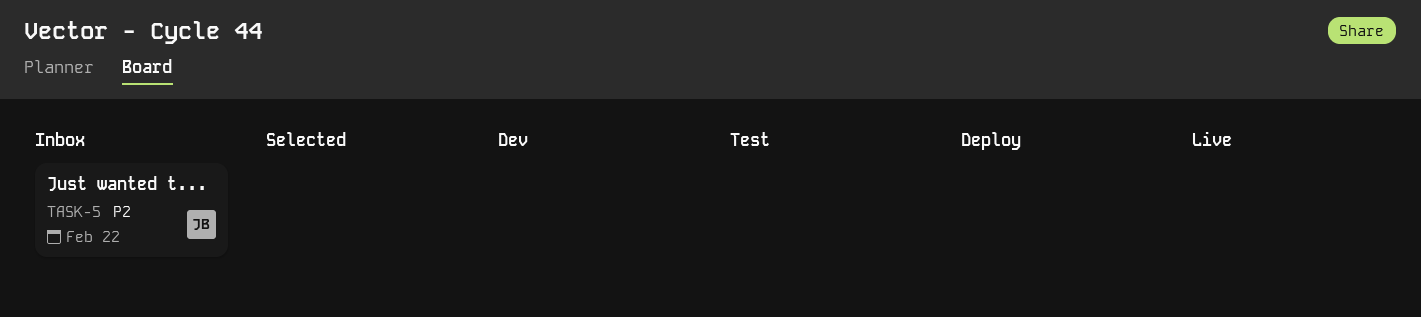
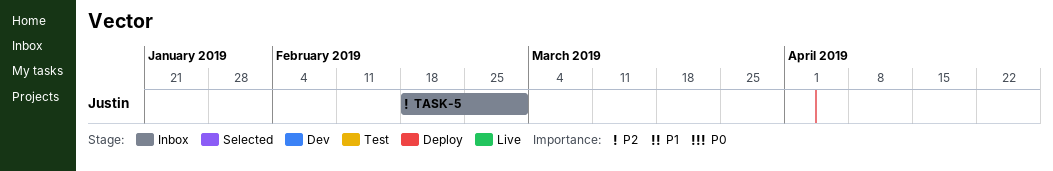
TASK-5, due: Feb 22 -> Mar 1

